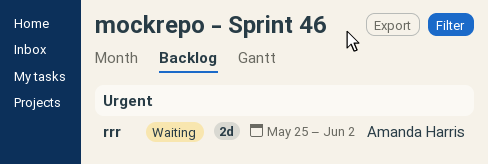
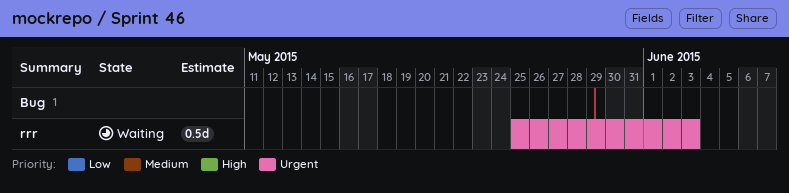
rrr, estimate: 2d -> 0.5d
rrr, due: Jun 2 -> Jun 3

